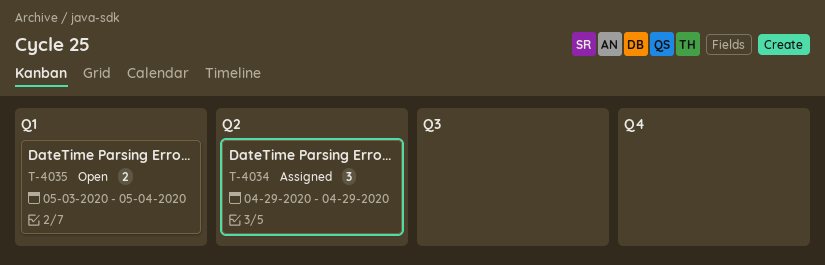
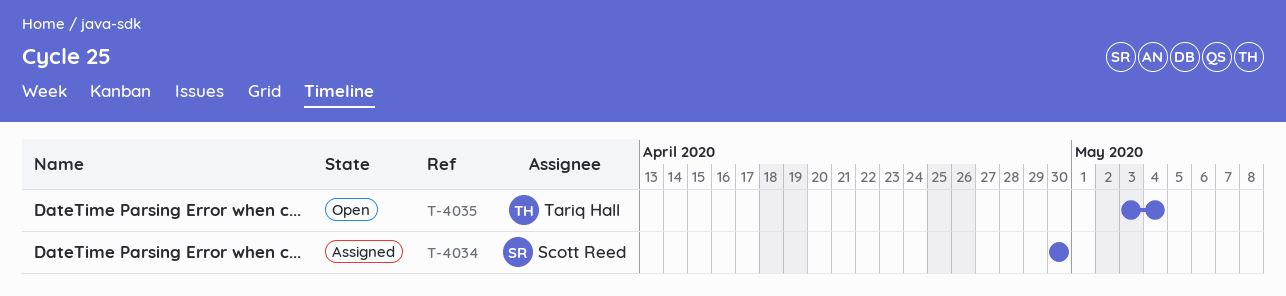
T-4034, start: Apr 29 -> Apr 30
T-4034, due: Apr 29 -> Apr 30

